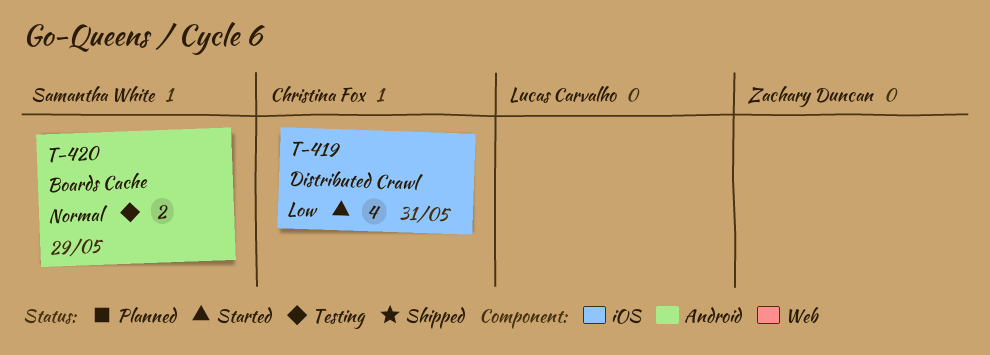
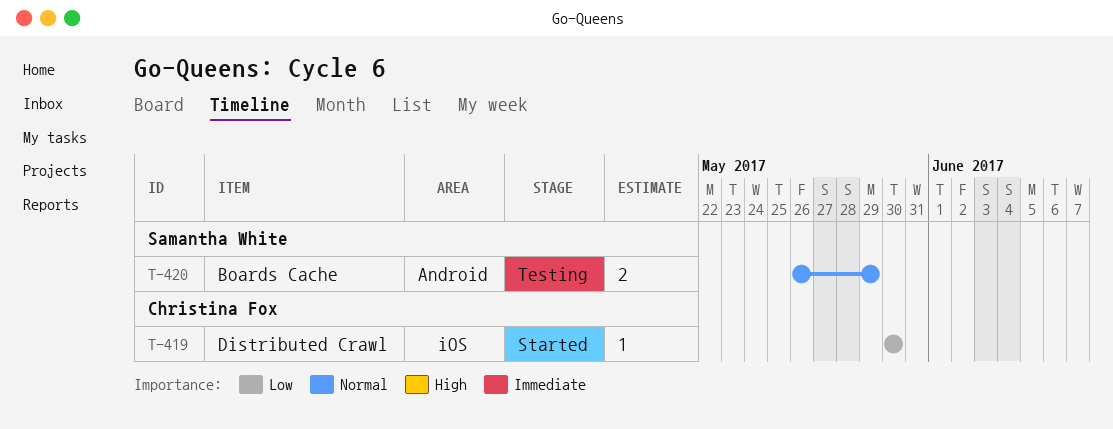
T-419, estimate: 4 -> 1
T-419, due: May 31 -> May 30

